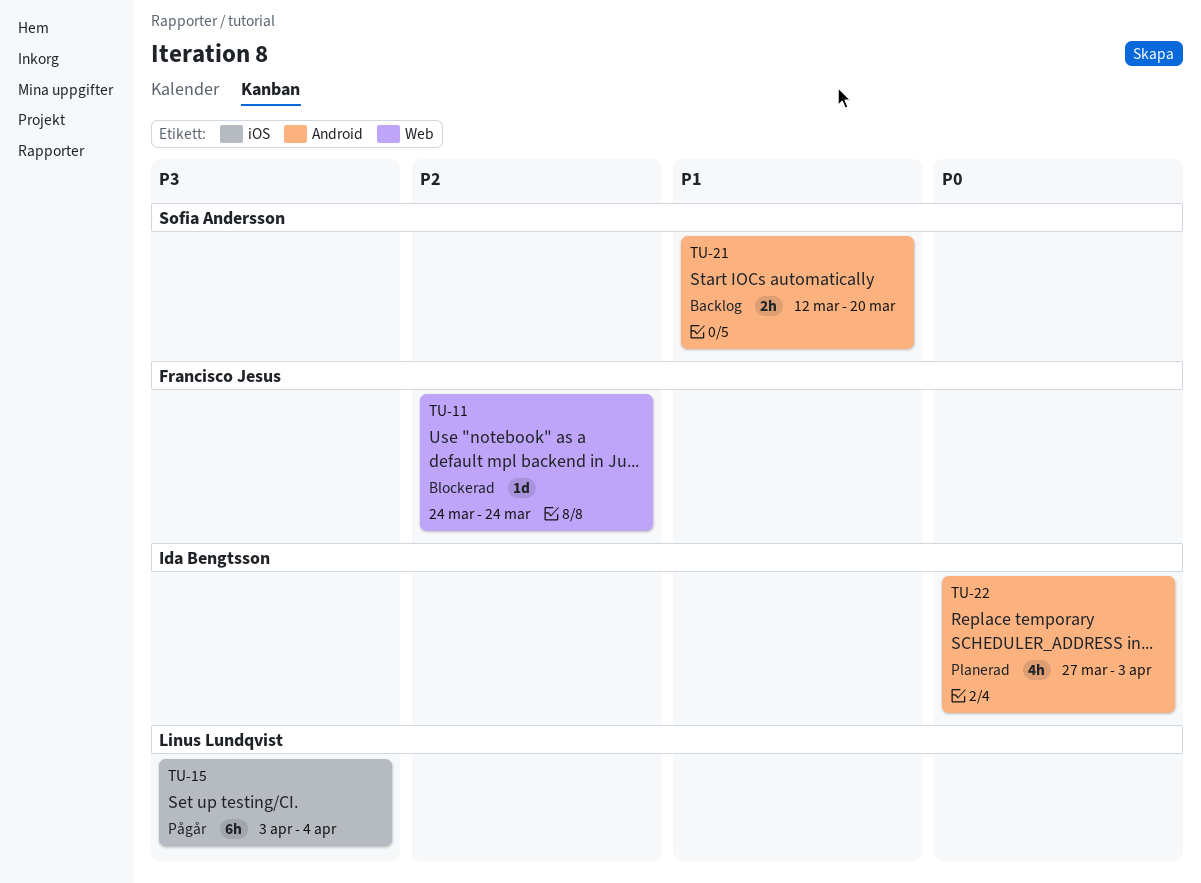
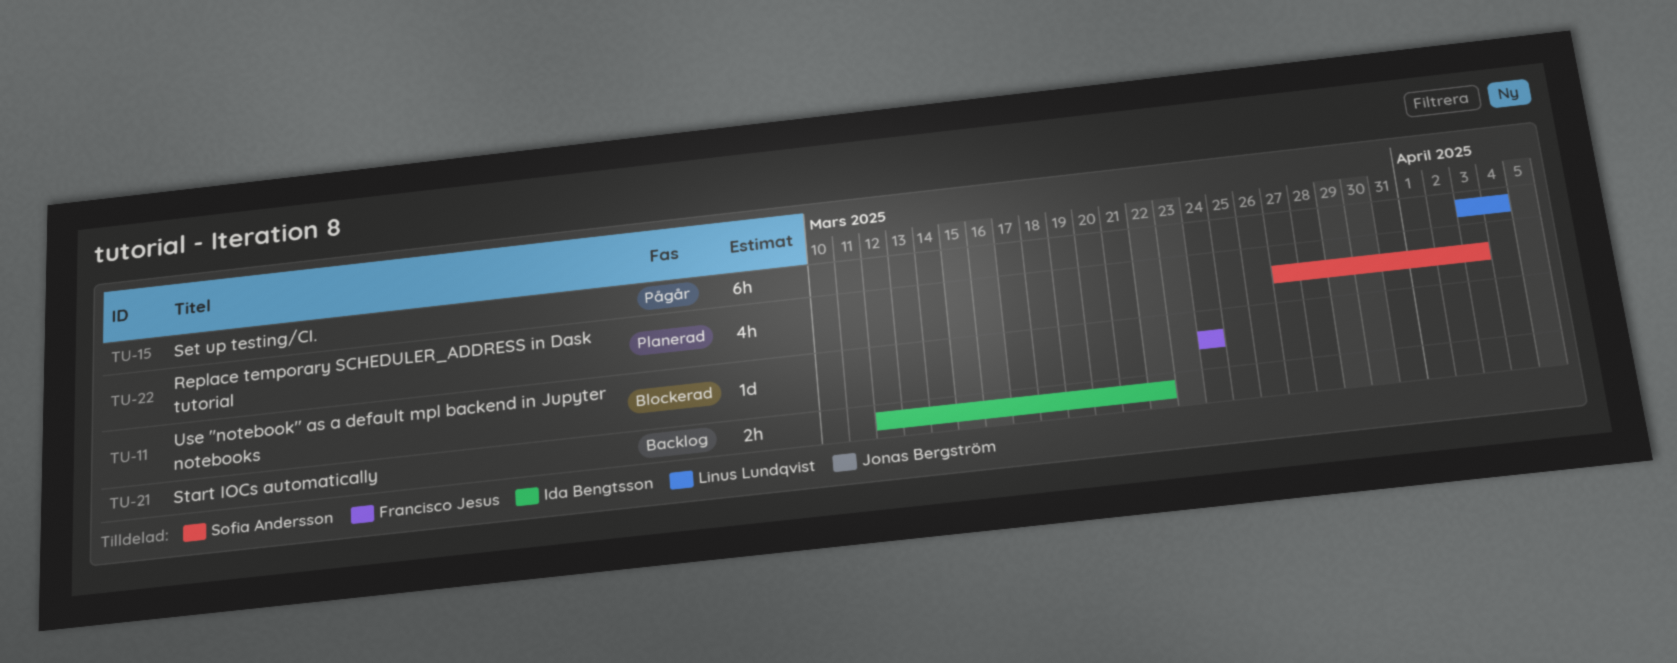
TU-21, owner: Sofia Andersson -> Ida Bengtsson
TU-21, due: Mar 20 -> Mar 22
TU-22, owner: Ida Bengtsson -> Sofia Andersson

